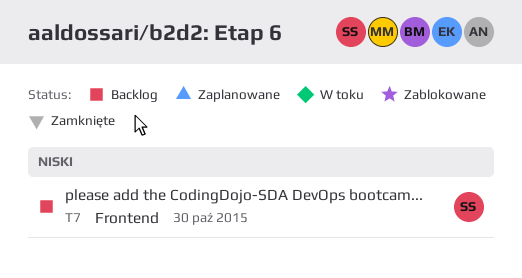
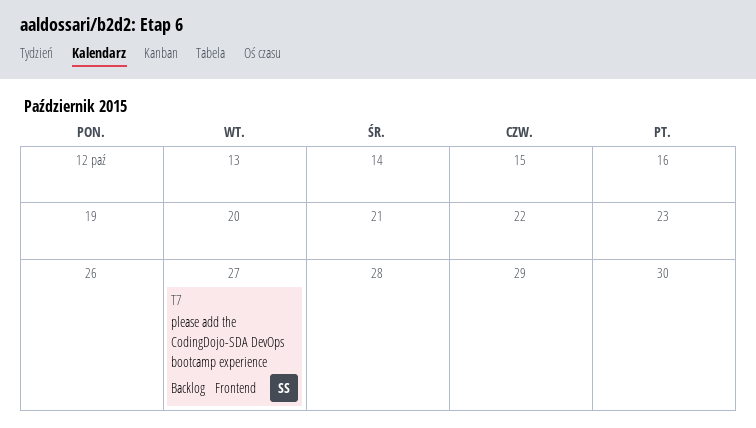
T7, due: Oct 30 -> Oct 27

